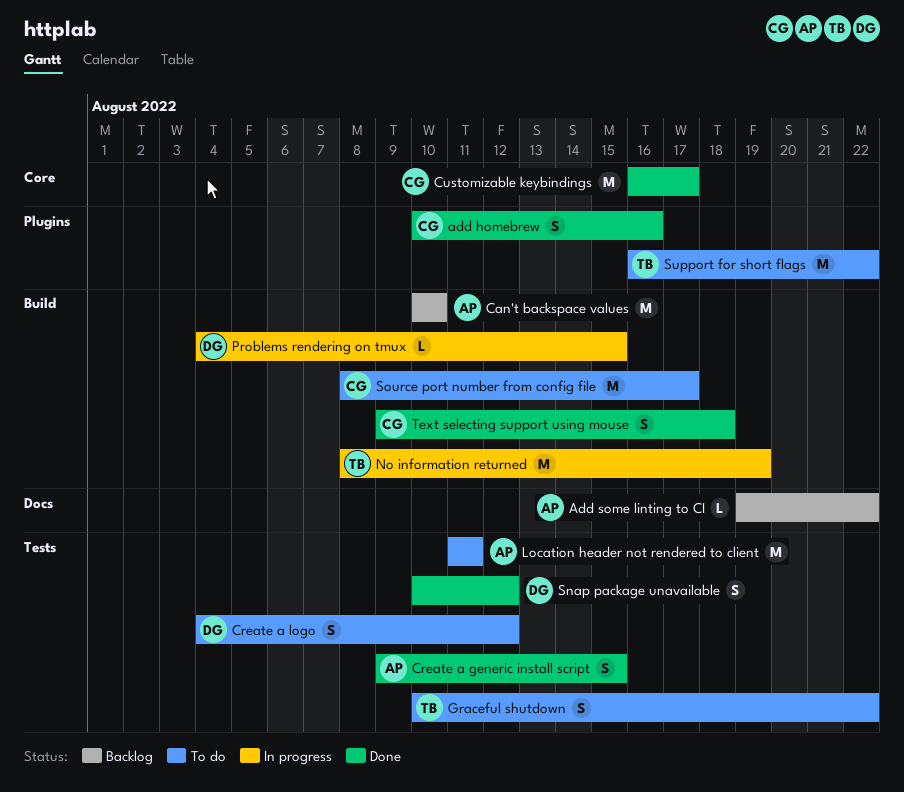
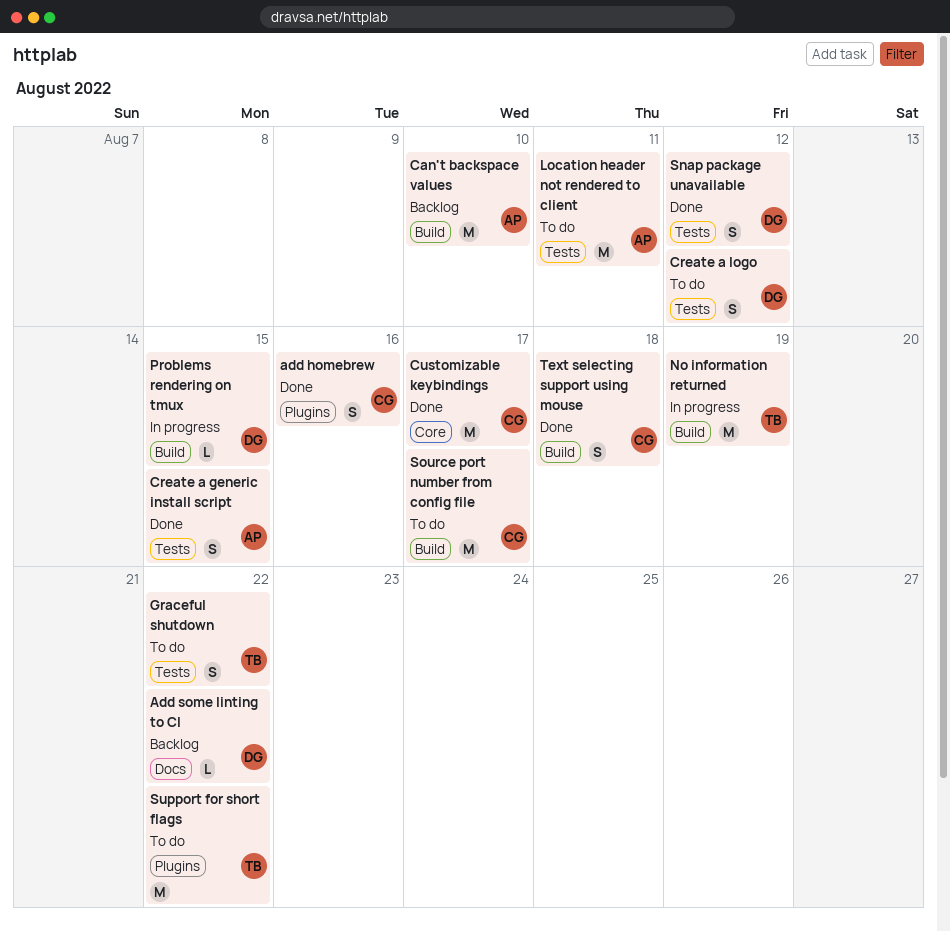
Add some linting to CI, owner: AP -> DG

